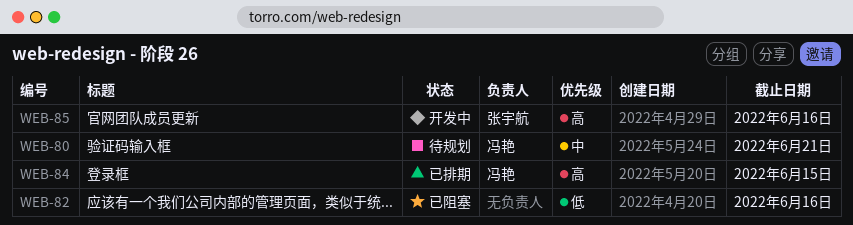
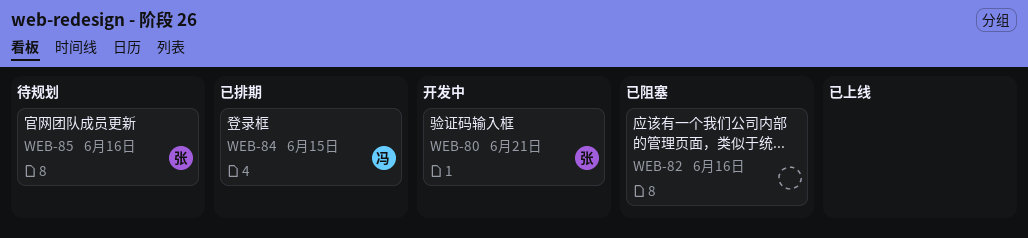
WEB-80, status: 待规划 -> 开发中
WEB-80, owner: 冯艳 -> 张宇航
WEB-85, status: 开发中 -> 待规划

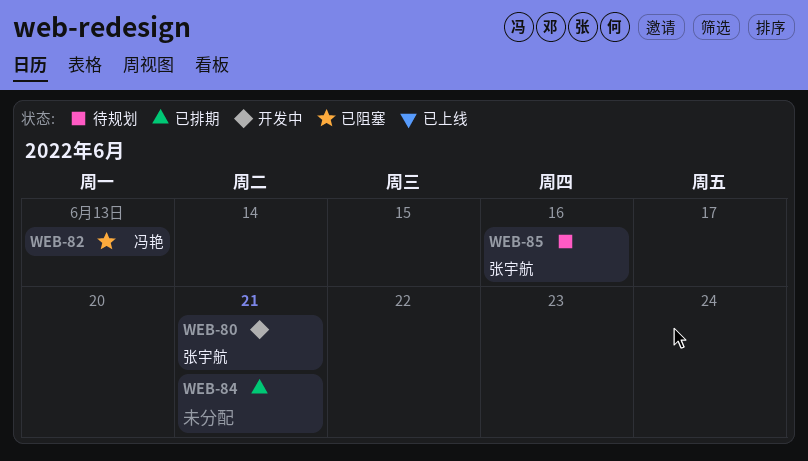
WEB-82, owner: none -> 冯艳
WEB-82, due: Jun 16 -> Jun 13
WEB-84, owner: 冯艳 -> none
WEB-84, due: Jun 15 -> Jun 21

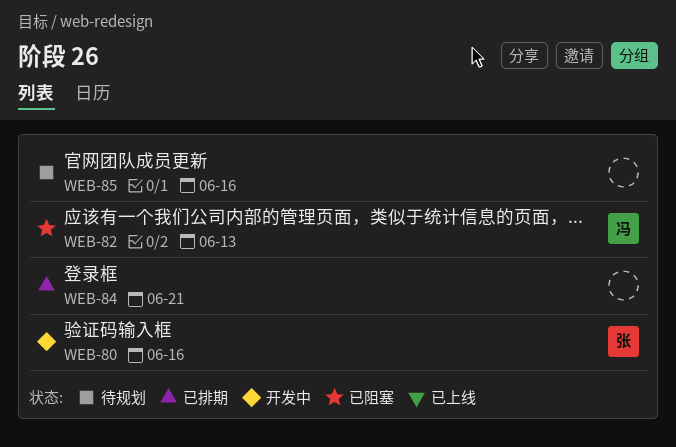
WEB-80, due: Jun 21 -> Jun 16
WEB-85, owner: 张宇航 -> none

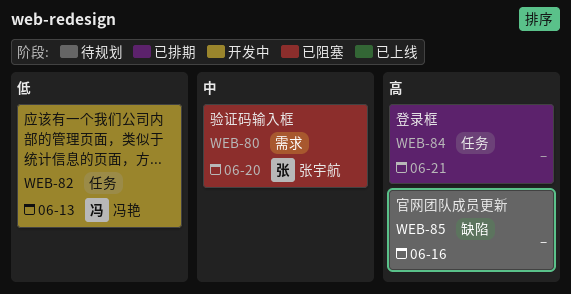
WEB-80, status: 开发中 -> 已阻塞
WEB-80, due: Jun 16 -> Jun 20
WEB-82, status: 已阻塞 -> 开发中

